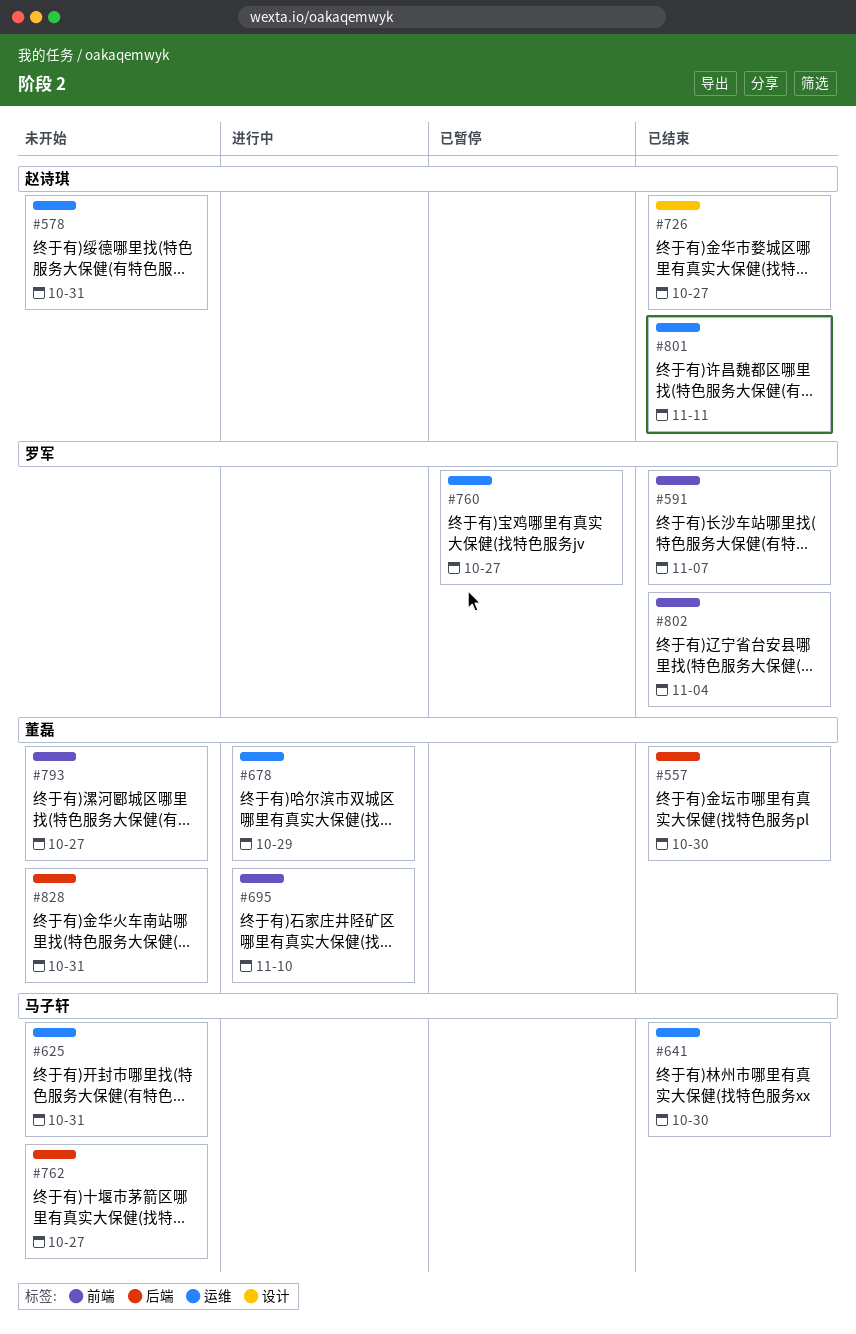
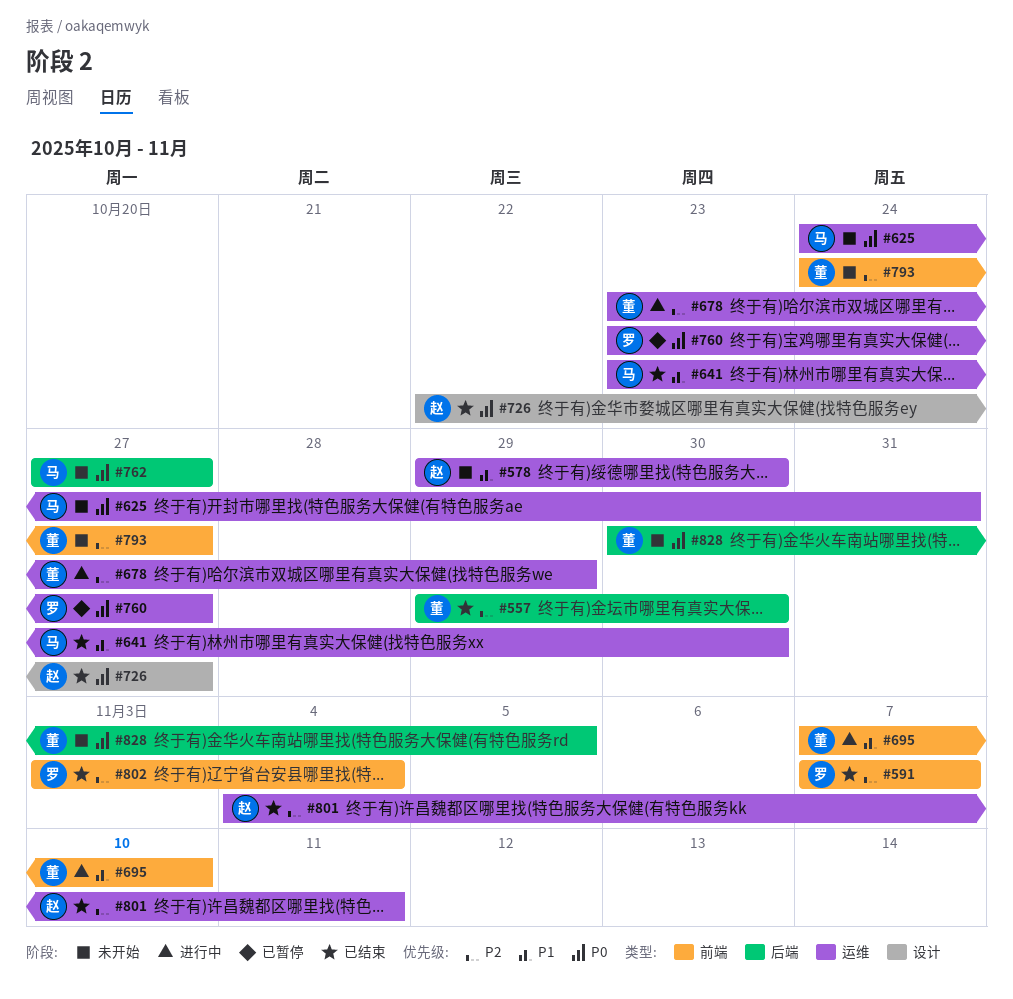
#578, due: Oct 31 -> Oct 30
#828, due: Oct 31 -> Nov 5

